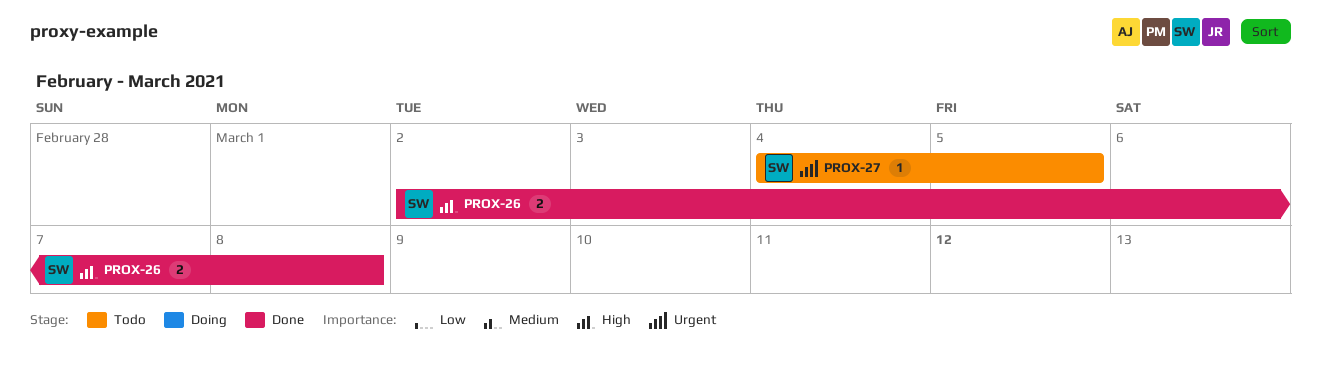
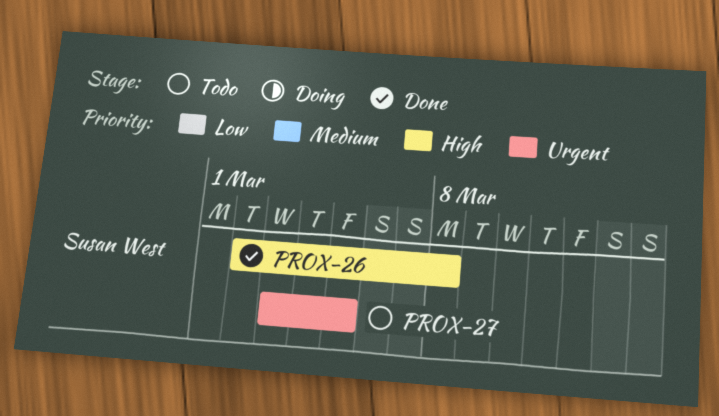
PROX-27, start: Mar 4 -> Mar 3

